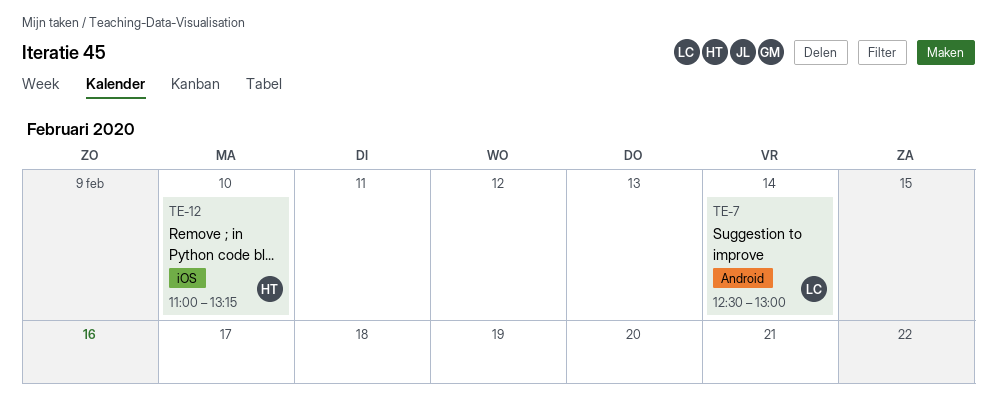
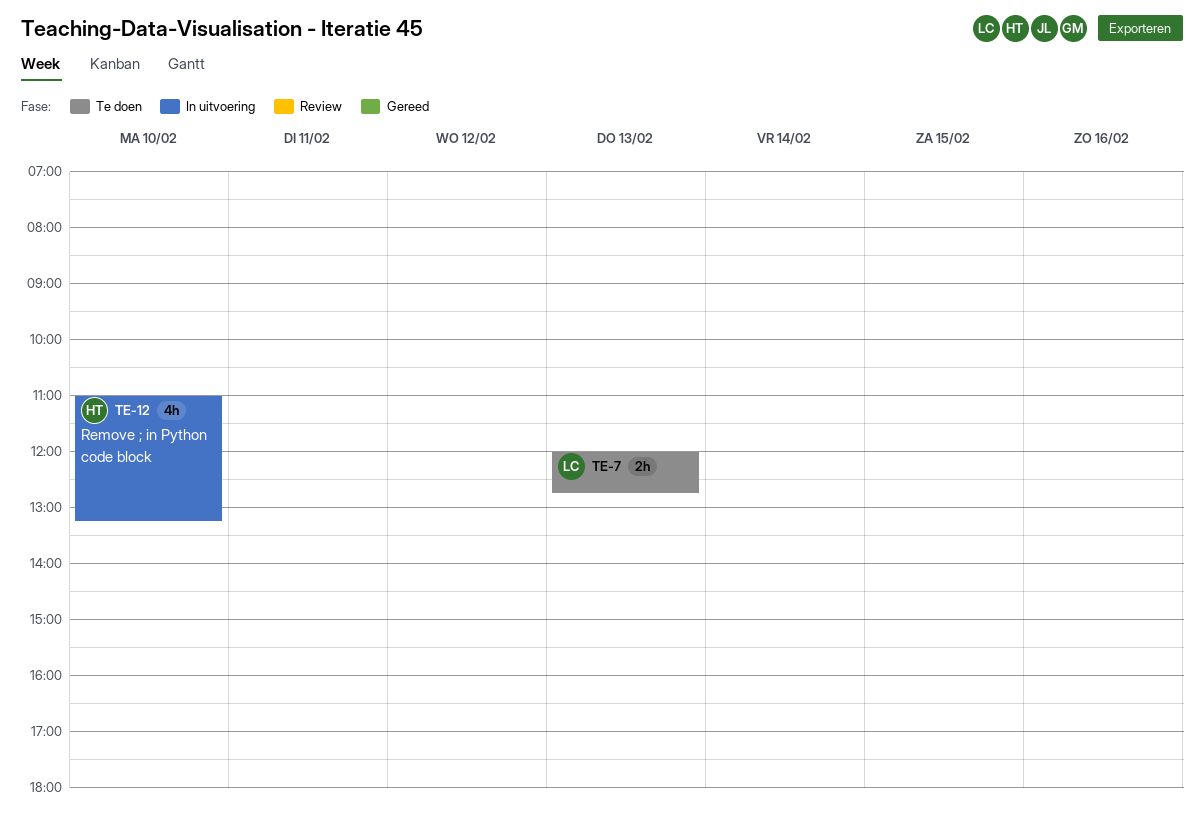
TE-7, day: Feb 14 -> Feb 13
TE-7, begins: 12:30 -> 12:00
TE-7, ends: 13:00 -> 12:45

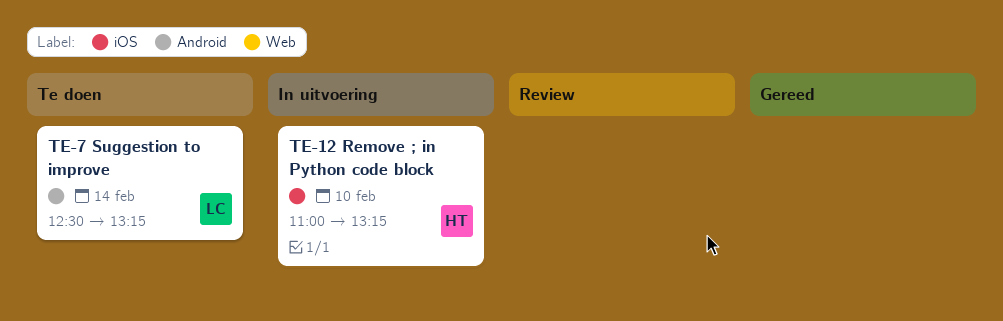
TE-7, day: Feb 13 -> Feb 14
TE-7, begins: 12:00 -> 12:30
TE-7, ends: 12:45 -> 13:15

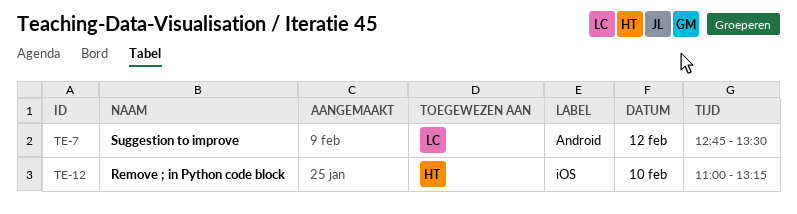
TE-7, day: Feb 14 -> Feb 12
TE-7, begins: 12:30 -> 12:45
TE-7, ends: 13:15 -> 13:30

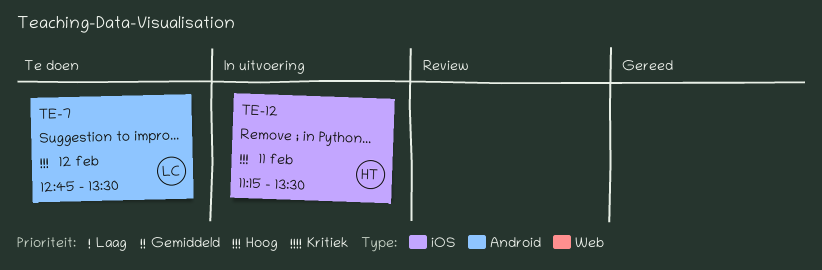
TE-12, day: Feb 10 -> Feb 11
TE-12, begins: 11:00 -> 11:15
TE-12, ends: 13:15 -> 13:30

